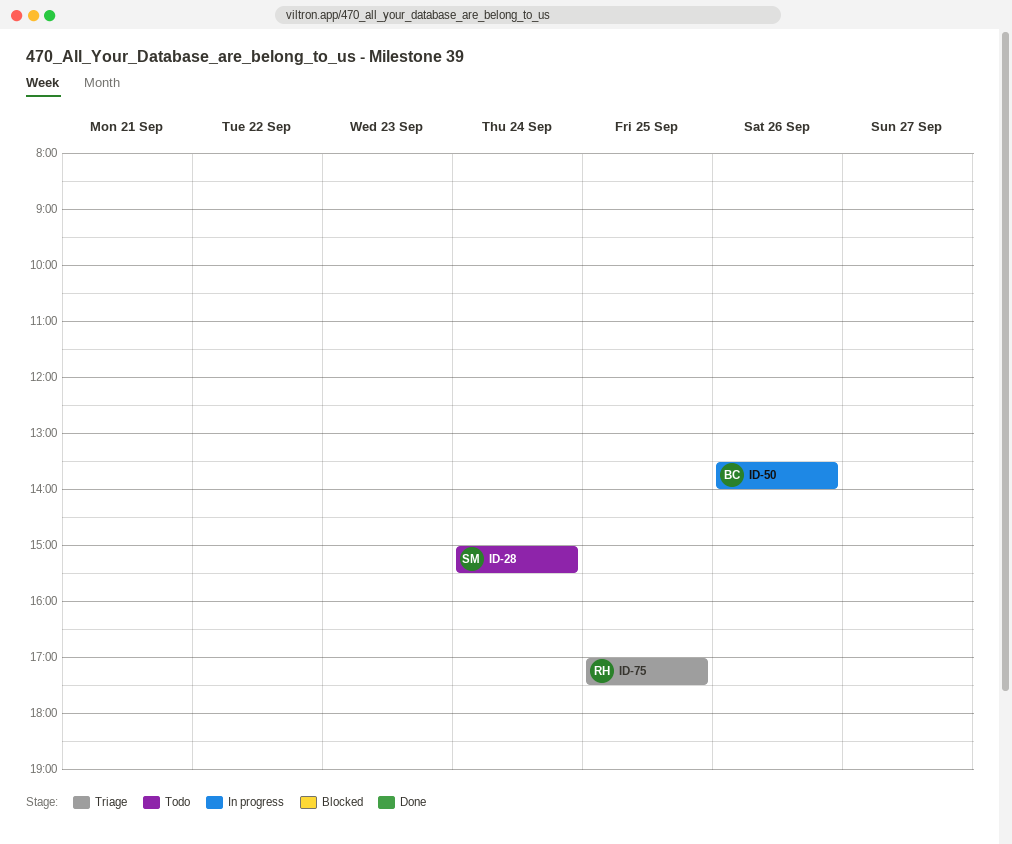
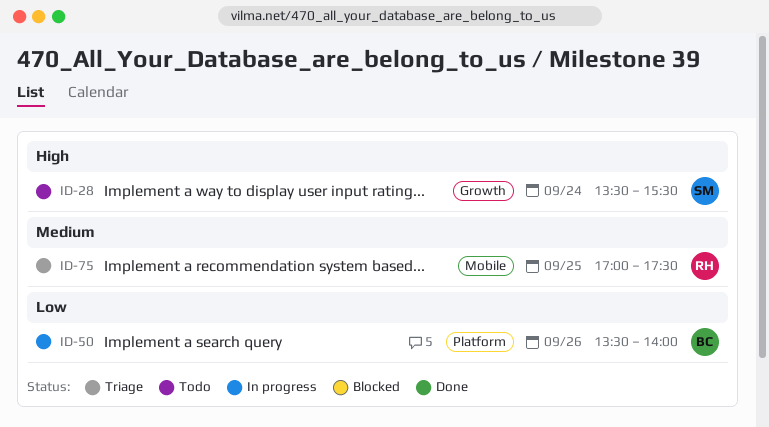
ID-28, begins: 15:00 -> 13:30

